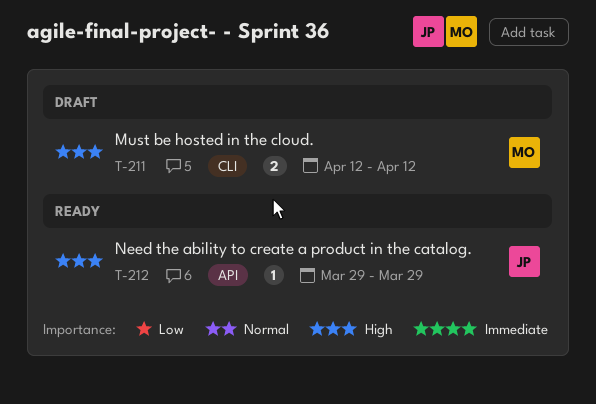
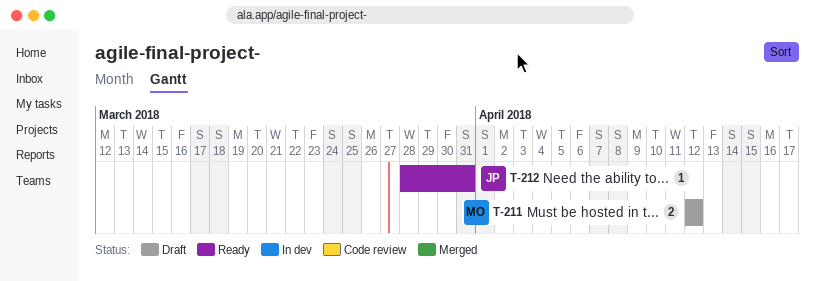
T-212, start: Mar 29 -> Mar 28
T-212, due: Mar 29 -> Mar 31

